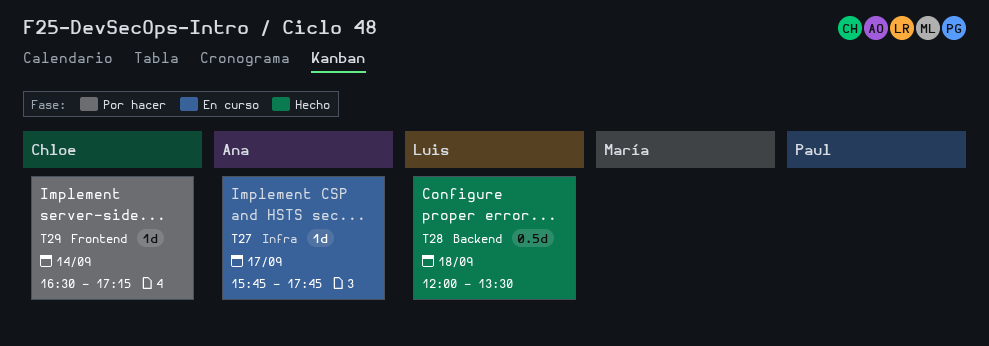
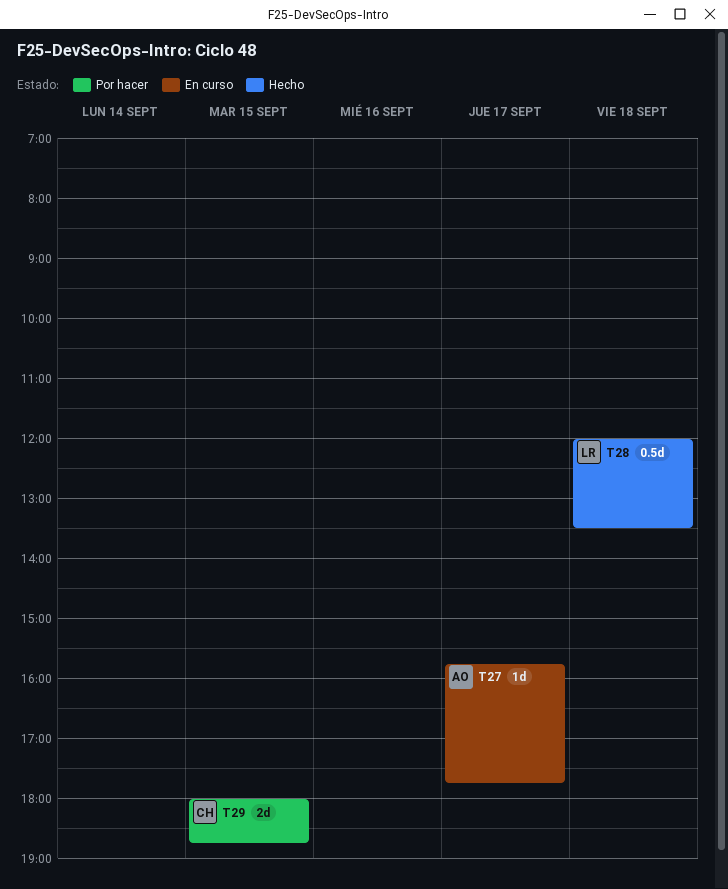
T29, estimate: 1d -> 2d
T29, day: Sep 14 -> Sep 15
T29, begins: 16:30 -> 18:00
T29, ends: 17:15 -> 18:45

